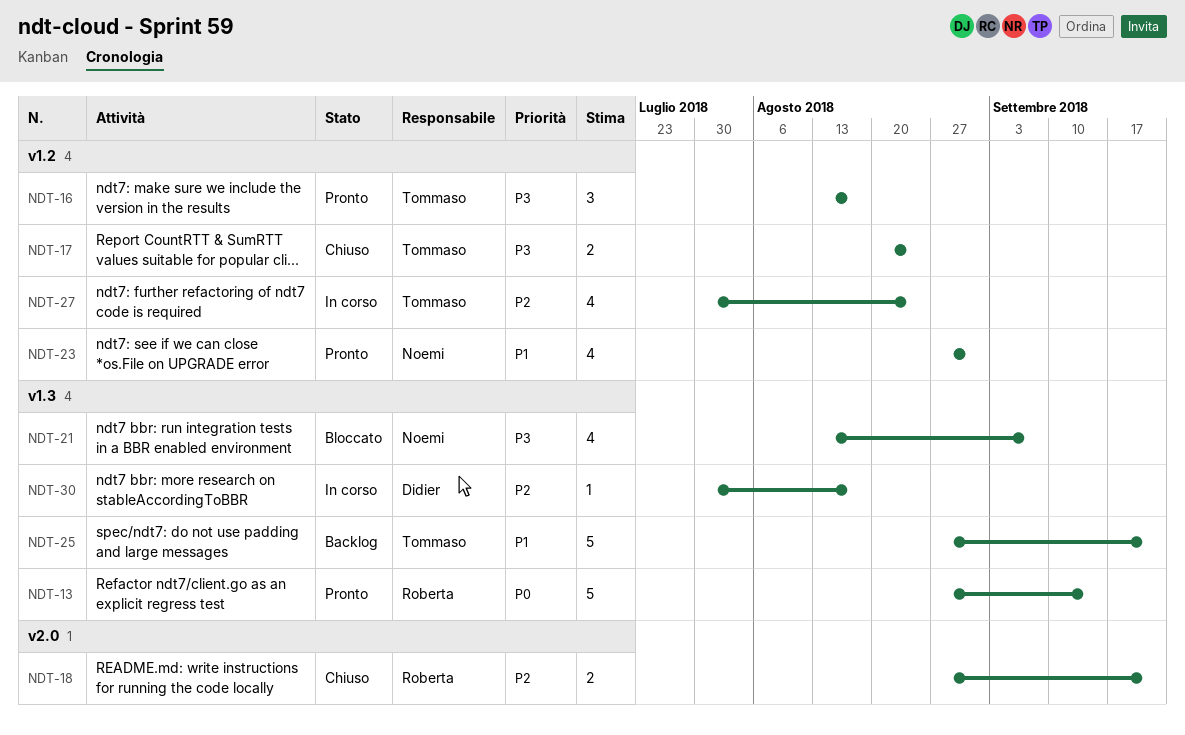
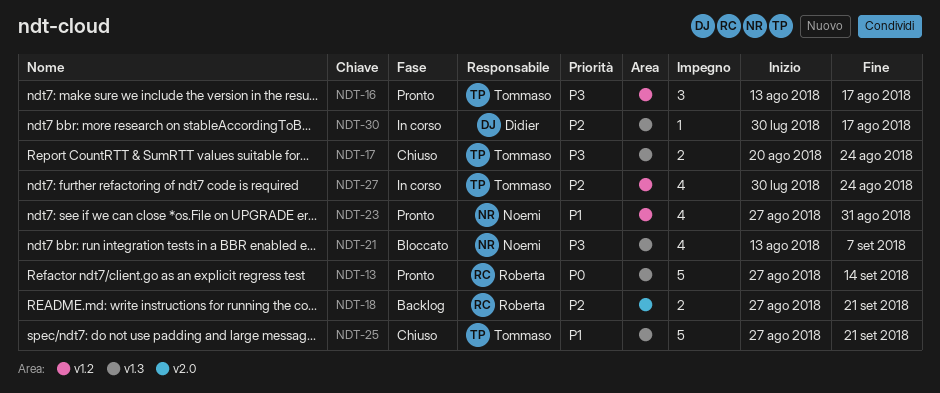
NDT-17, label: v1.2 -> v1.3
NDT-18, status: Chiuso -> Backlog
NDT-25, status: Backlog -> Chiuso

